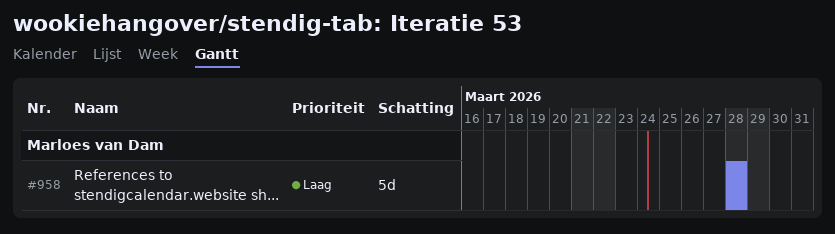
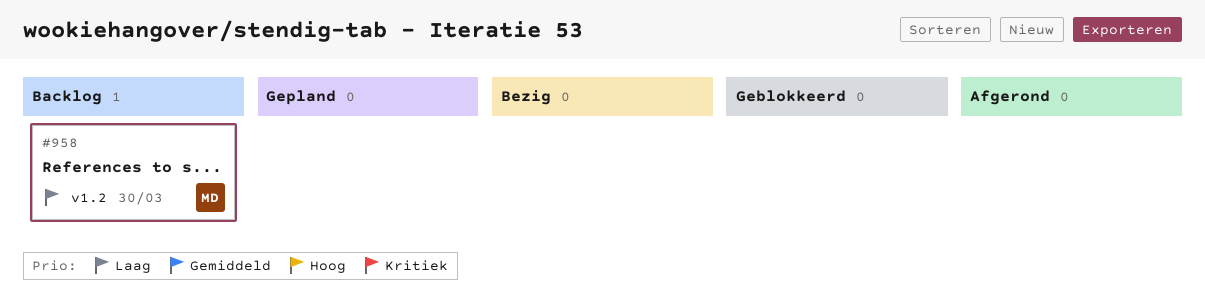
#958, due: Mar 28 -> Mar 30

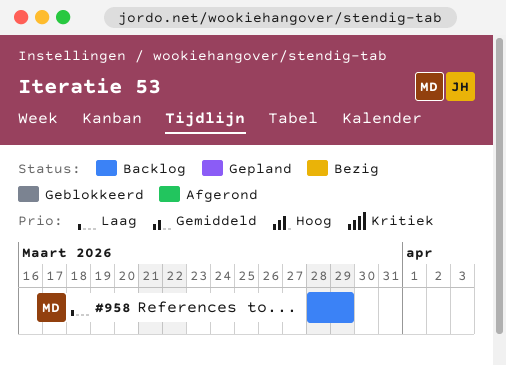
#958, due: Mar 30 -> Mar 29

